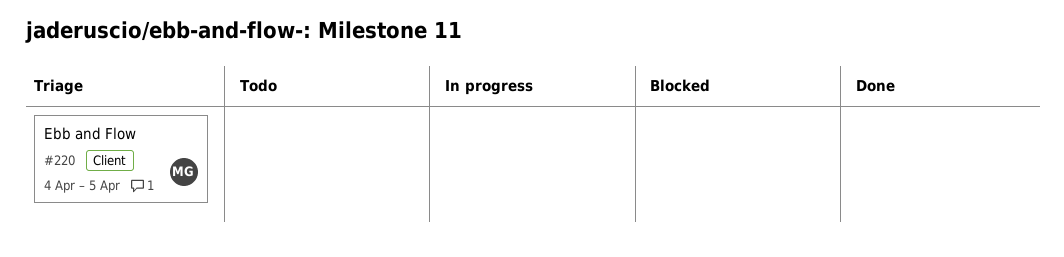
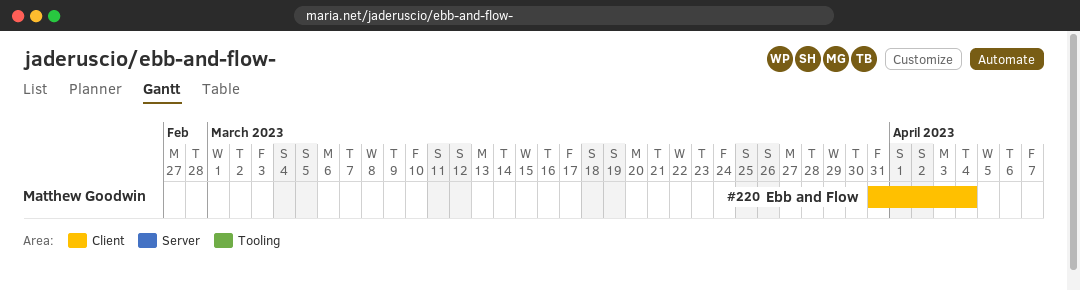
#220, start: Apr 4 -> Mar 31
#220, due: Apr 5 -> Apr 4

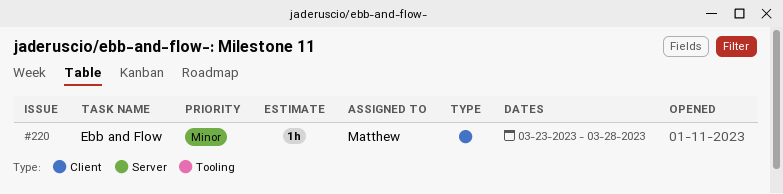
#220, start: Mar 31 -> Mar 23
#220, due: Apr 4 -> Mar 28

